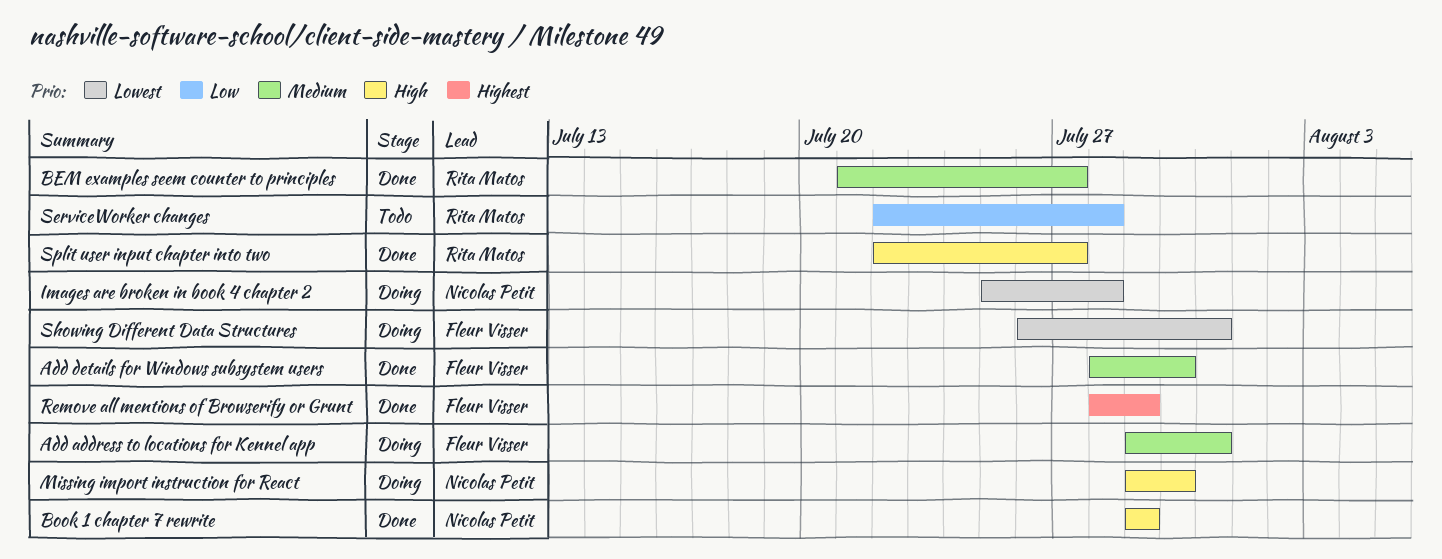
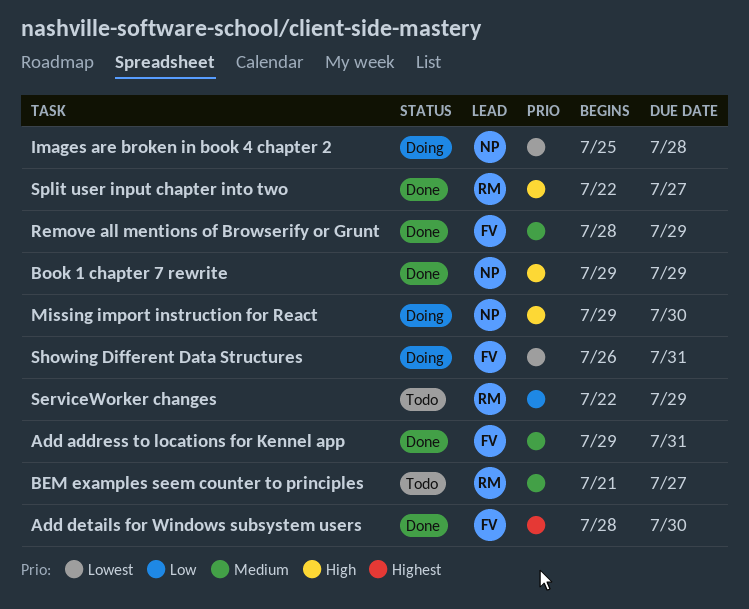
Add address to locations for Kennel app, status: Doing -> Done
Add details for Windows subsystem users, priority: Medium -> Highest
BEM examples seem counter to principles, status: Done -> Todo
Remove all mentions of Browserify or Grunt, priority: Highest -> Medium
ServiceWorker changes, due: Jul 28 -> Jul 29

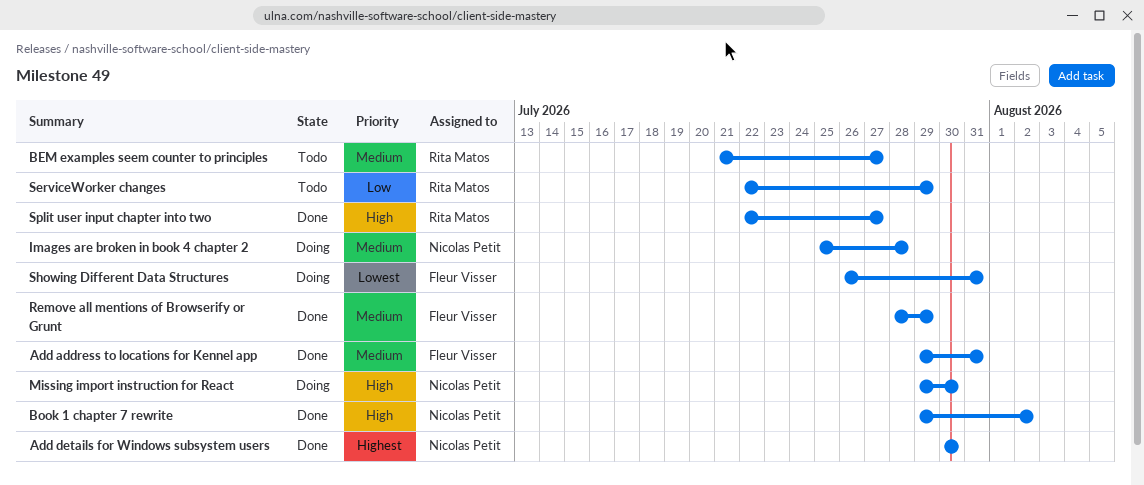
Add details for Windows subsystem users, owner: Fleur Visser -> Nicolas Petit
Add details for Windows subsystem users, start: Jul 28 -> Jul 30
Book 1 chapter 7 rewrite, due: Jul 29 -> Aug 2
Images are broken in book 4 chapter 2, priority: Lowest -> Medium

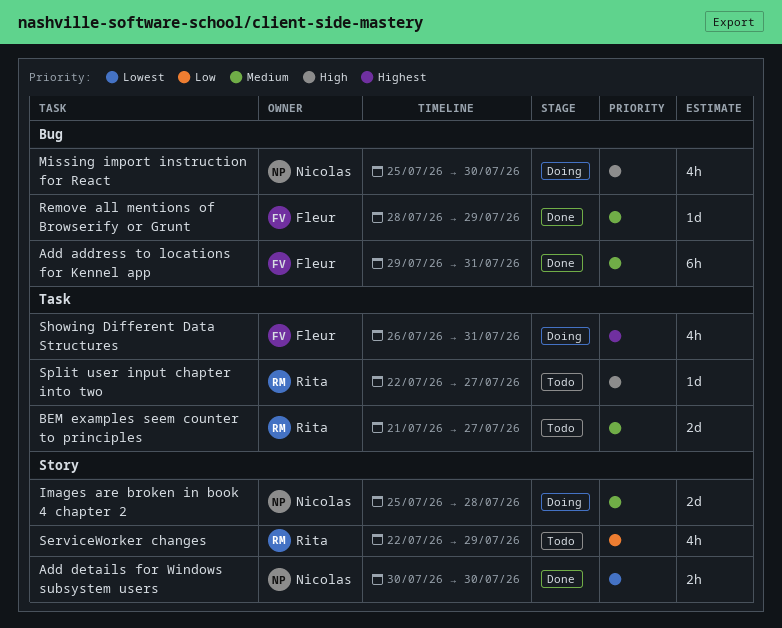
Add details for Windows subsystem users, priority: Highest -> Lowest
Book 1 chapter 7 rewrite: present -> none
Missing import instruction for React, start: Jul 29 -> Jul 25
Showing Different Data Structures, priority: Lowest -> Highest
Split user input chapter into two, status: Done -> Todo

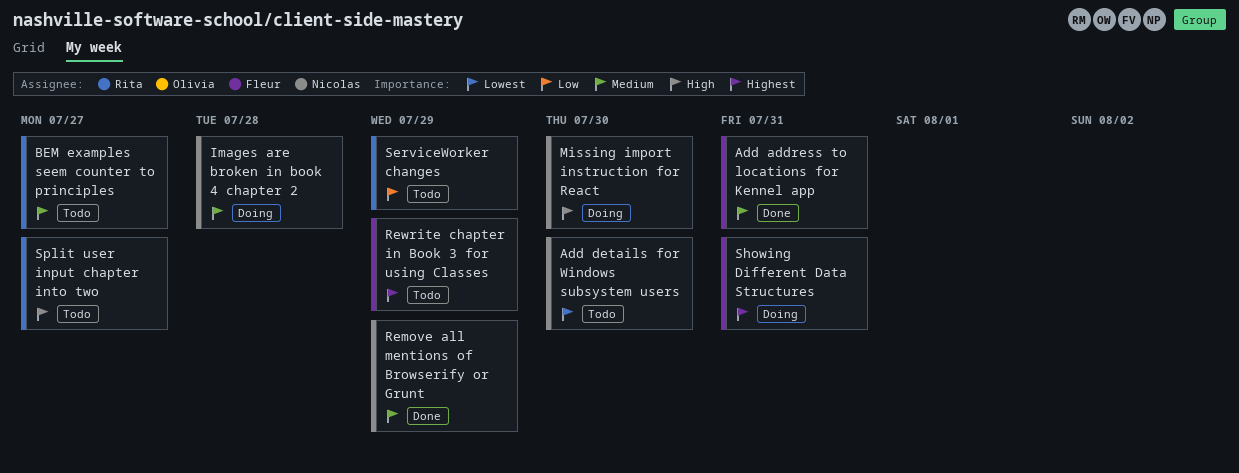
Add details for Windows subsystem users, status: Done -> Todo
Remove all mentions of Browserify or Grunt, owner: Fleur -> Nicolas
Rewrite chapter in Book 3 for using Classes: none -> present

